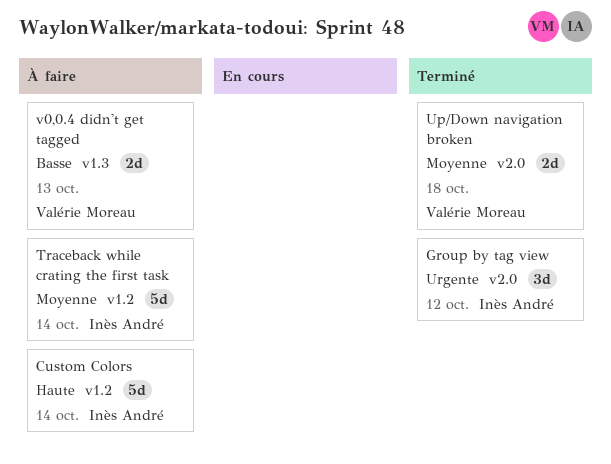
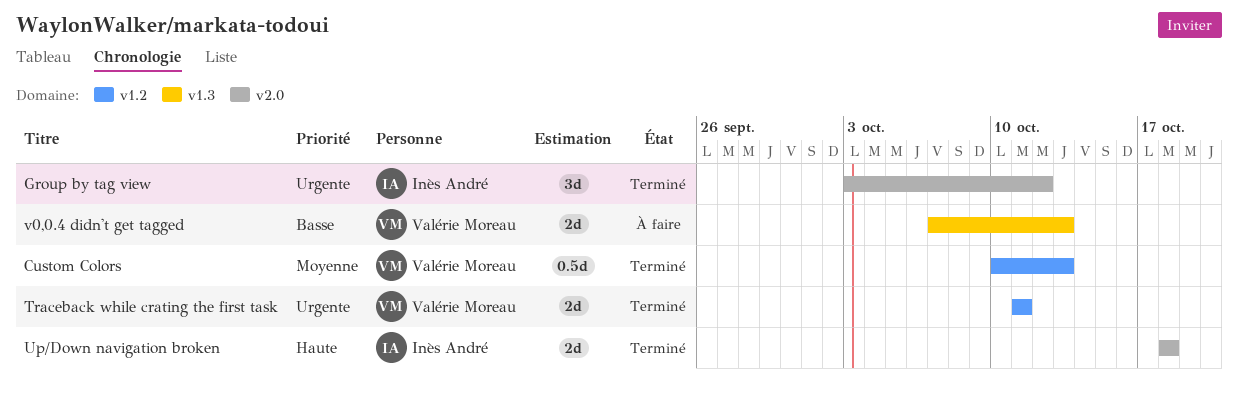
Custom Colors, status: À faire -> Terminé
Custom Colors, owner: Inès André -> Valérie Moreau
Custom Colors, priority: Haute -> Moyenne
Custom Colors, estimate: 5d -> 0.5d
Custom Colors, due: Oct 14 -> Oct 13
Traceback while crating the first task, status: À faire -> Terminé
Traceback while crating the first task, owner: Inès André -> Valérie Moreau
Traceback while crating the first task, priority: Moyenne -> Urgente
Traceback while crating the first task, estimate: 5d -> 2d
Traceback while crating the first task, due: Oct 14 -> Oct 11
Up/Down navigation broken, owner: Valérie Moreau -> Inès André
Up/Down navigation broken, priority: Moyenne -> Haute

